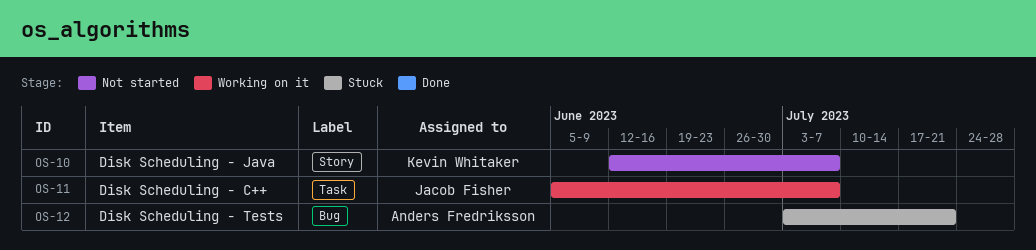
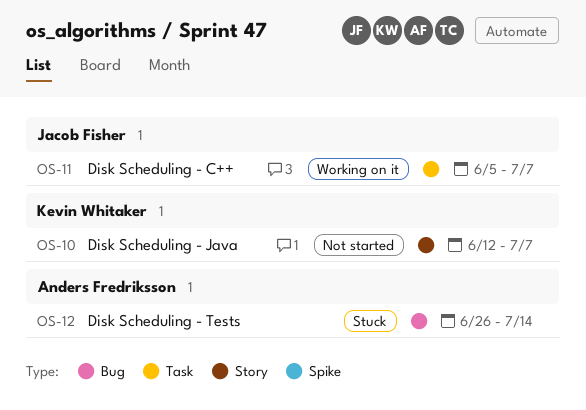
OS-12, start: Jul 3 -> Jun 26
OS-12, due: Jul 21 -> Jul 14

